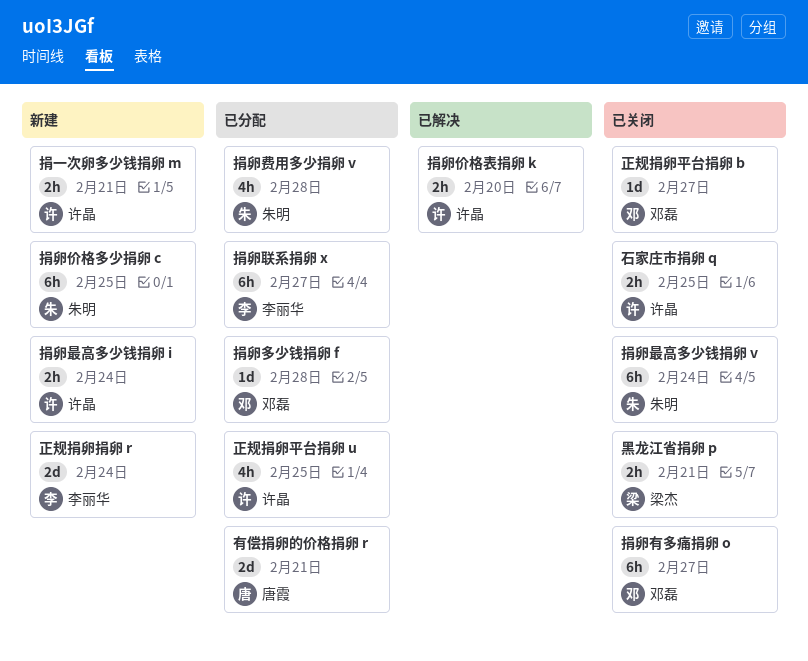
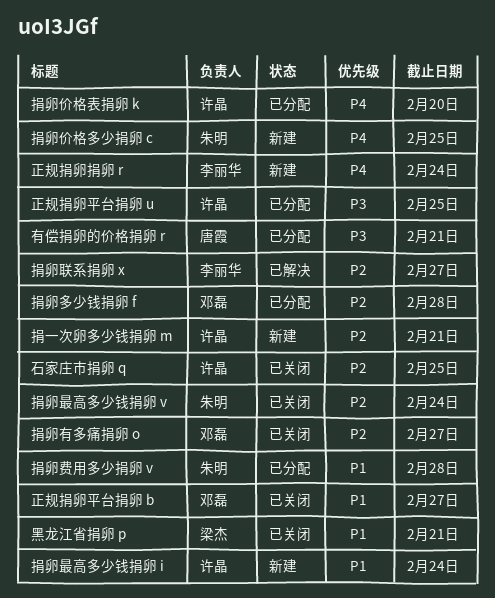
捐卵价格表捐卵 k, status: 已解决 -> 已分配
捐卵联系捐卵 x, status: 已分配 -> 已解决

